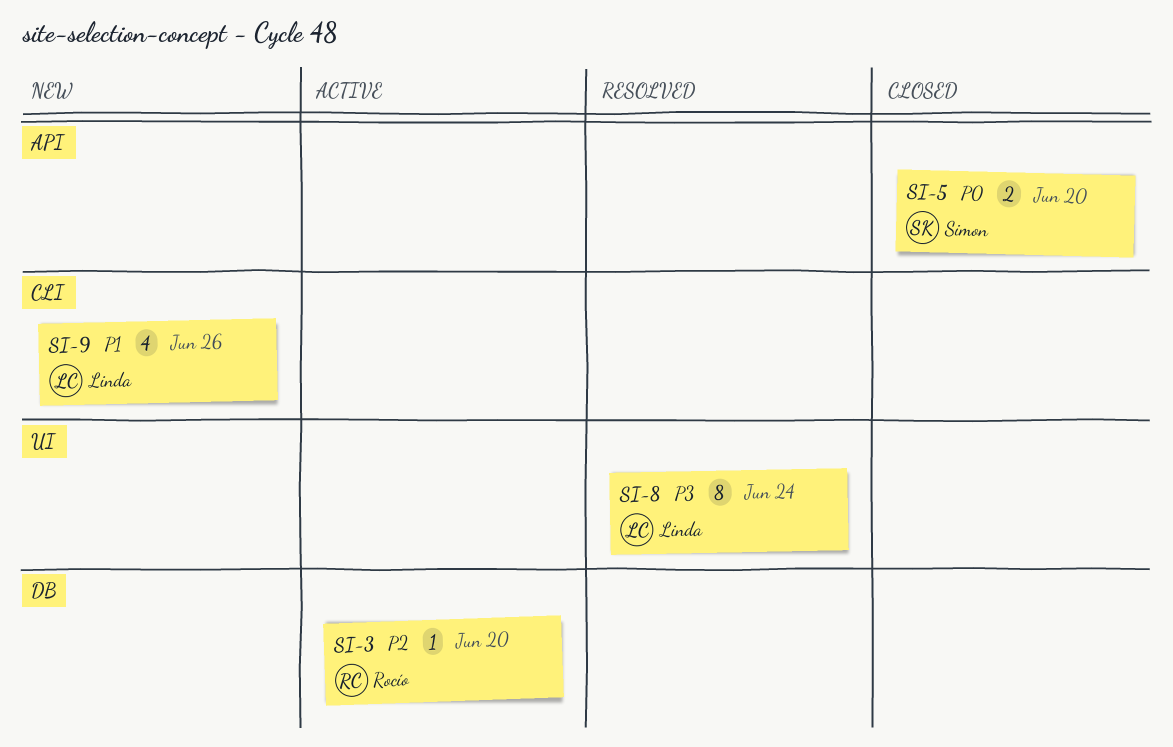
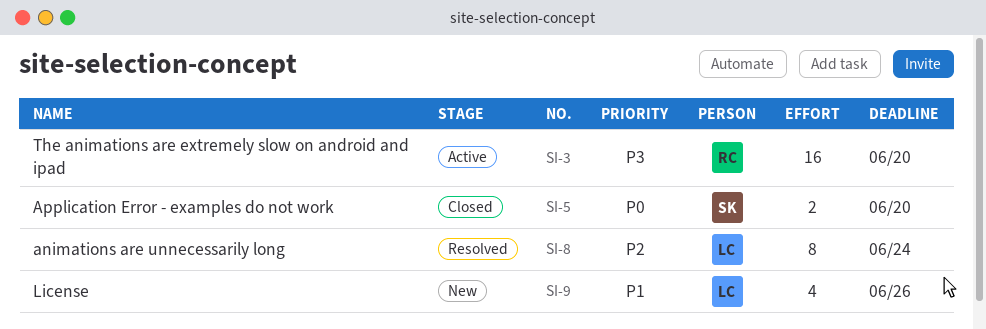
SI-3, priority: P2 -> P3
SI-3, estimate: 1 -> 16
SI-8, priority: P3 -> P2

